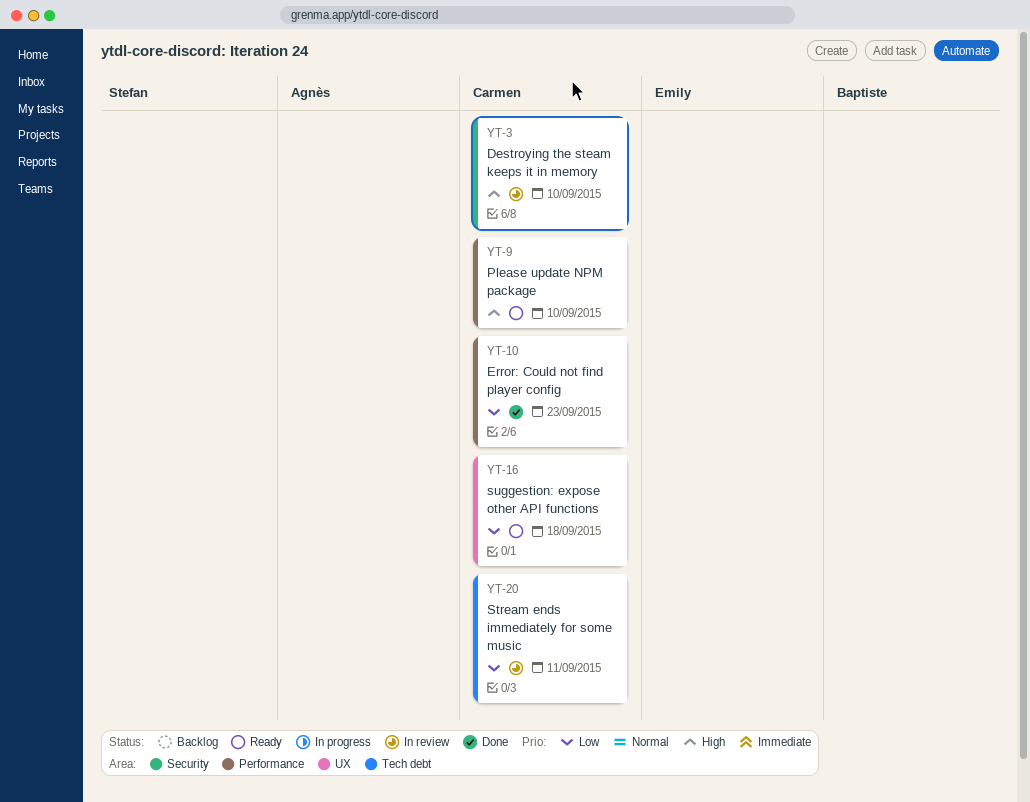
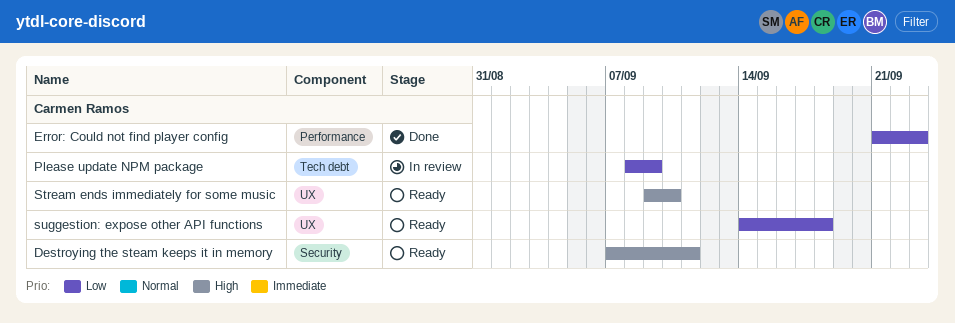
Destroying the steam keeps it in memory, status: In review -> Ready
Destroying the steam keeps it in memory, due: Sep 10 -> Sep 11
Please update NPM package, status: Ready -> In review
Please update NPM package, priority: High -> Low
Please update NPM package, label: Performance -> Tech debt
Please update NPM package, due: Sep 10 -> Sep 9
Stream ends immediately for some music, status: In review -> Ready
Stream ends immediately for some music, priority: Low -> High
Stream ends immediately for some music, label: Tech debt -> UX
Stream ends immediately for some music, due: Sep 11 -> Sep 10

